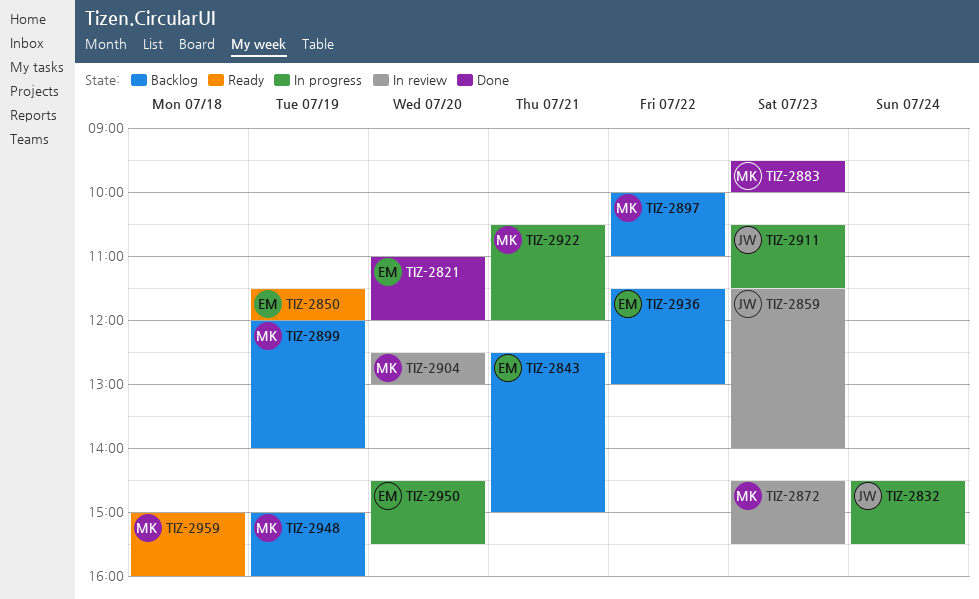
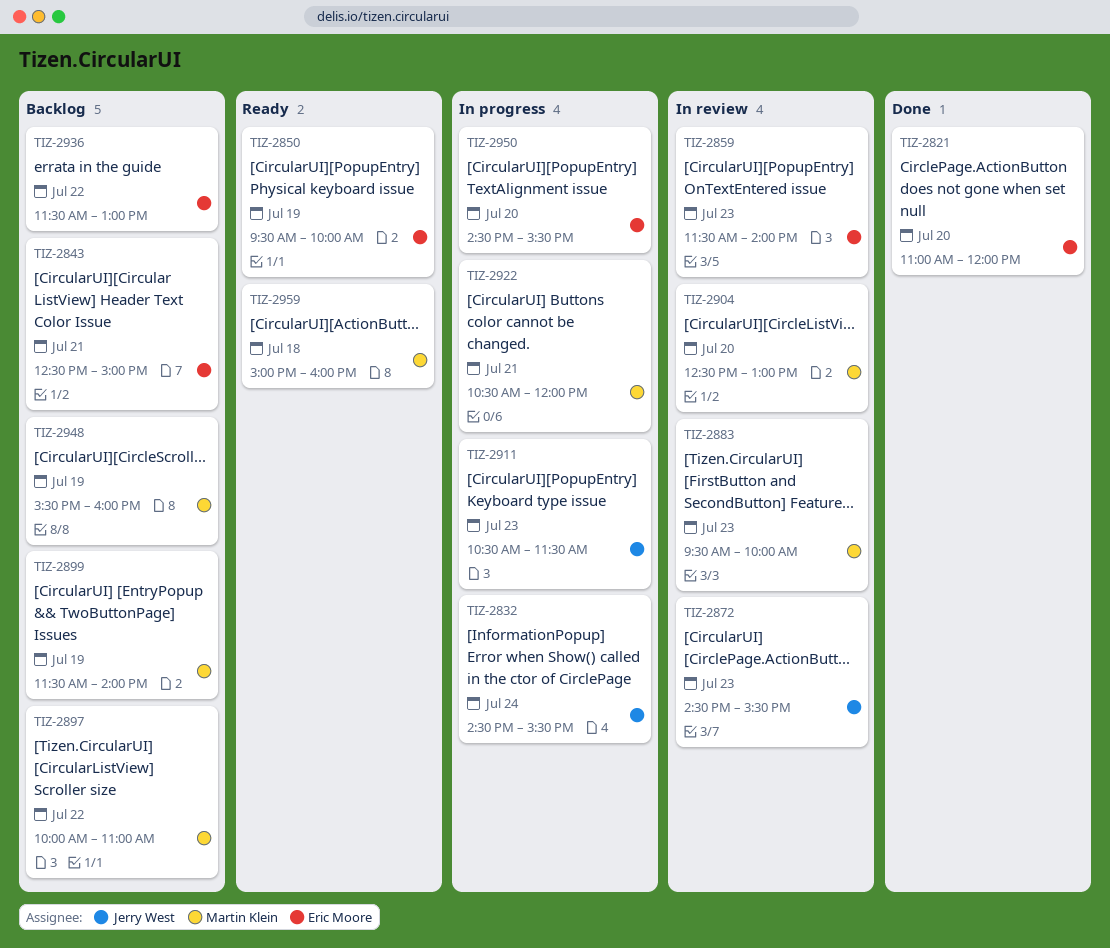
TIZ-2850, begins: 11:30 -> 09:30
TIZ-2850, ends: 12:00 -> 10:00
TIZ-2859, owner: Jerry West -> Eric Moore
TIZ-2872, owner: Martin Klein -> Jerry West
TIZ-2883, status: Done -> In review
TIZ-2899, begins: 12:00 -> 11:30
TIZ-2948, begins: 15:00 -> 15:30

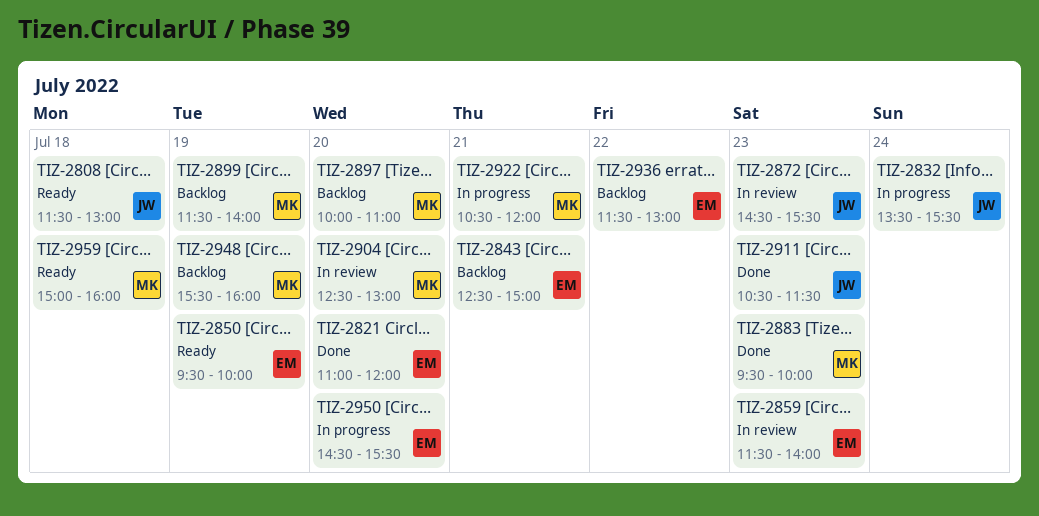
TIZ-2808: none -> present
TIZ-2832, begins: 14:30 -> 13:30
TIZ-2883, status: In review -> Done
TIZ-2897, day: Jul 22 -> Jul 20
TIZ-2911, status: In progress -> Done

